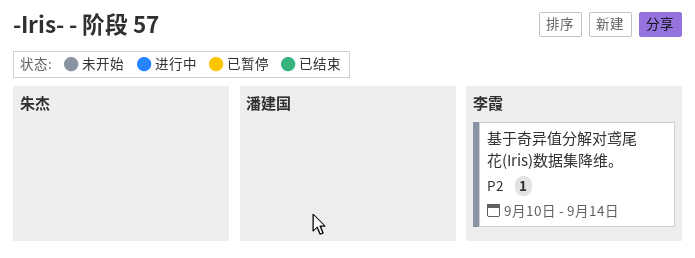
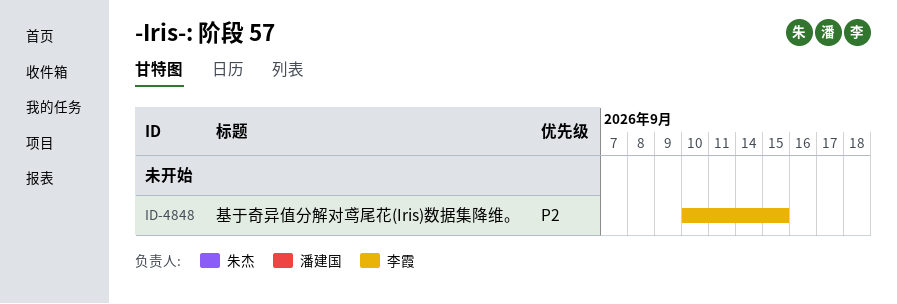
基于奇异值分解对鸢尾花(Iris)数据集降维。, due: Sep 14 -> Sep 15

